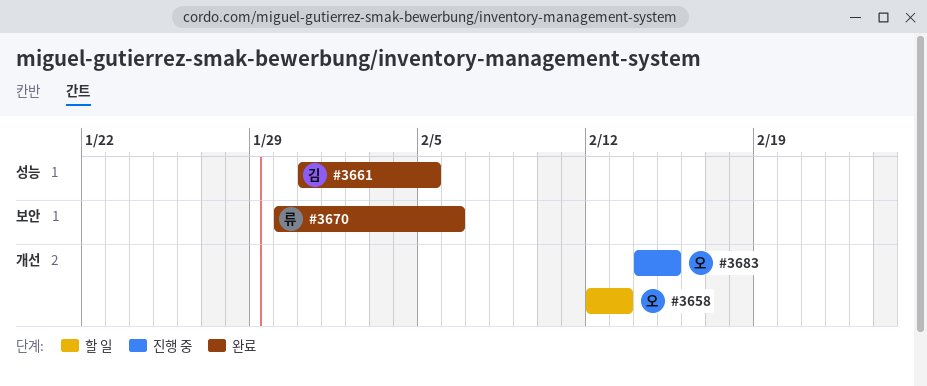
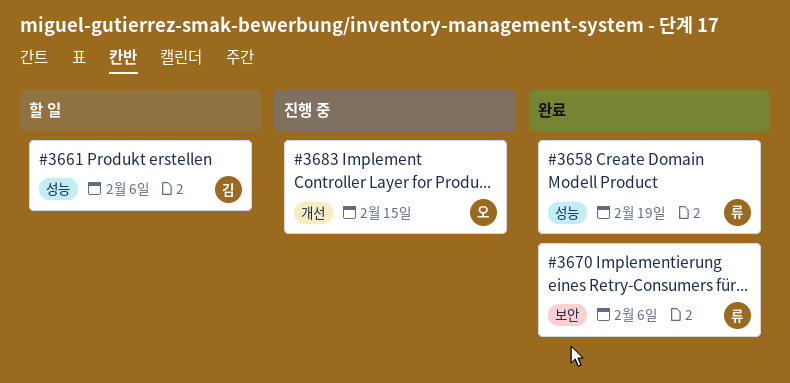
#3658, status: 할 일 -> 완료
#3658, owner: 오 -> 류
#3658, label: 개선 -> 성능
#3658, due: Feb 13 -> Feb 19
#3661, status: 완료 -> 할 일
#3661, due: Feb 5 -> Feb 6

